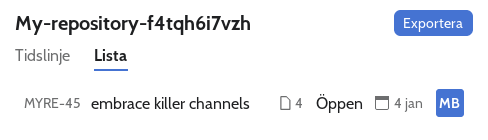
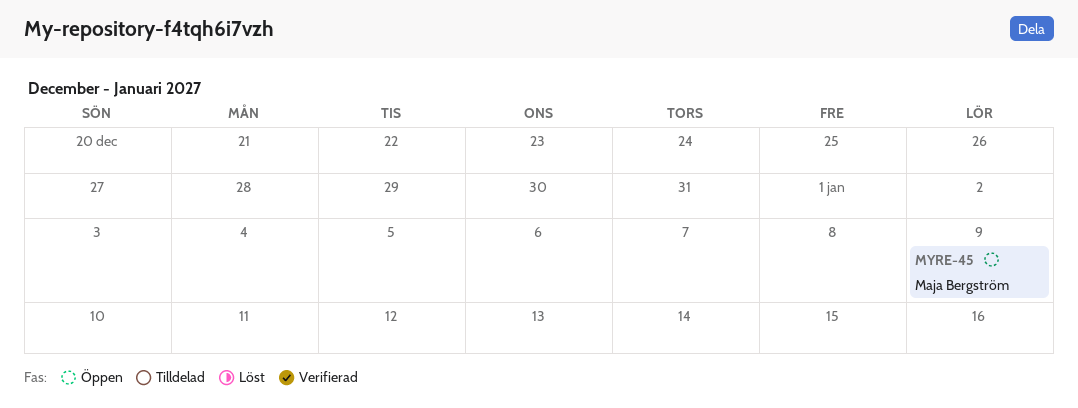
MYRE-45, due: Jan 4 -> Jan 9

